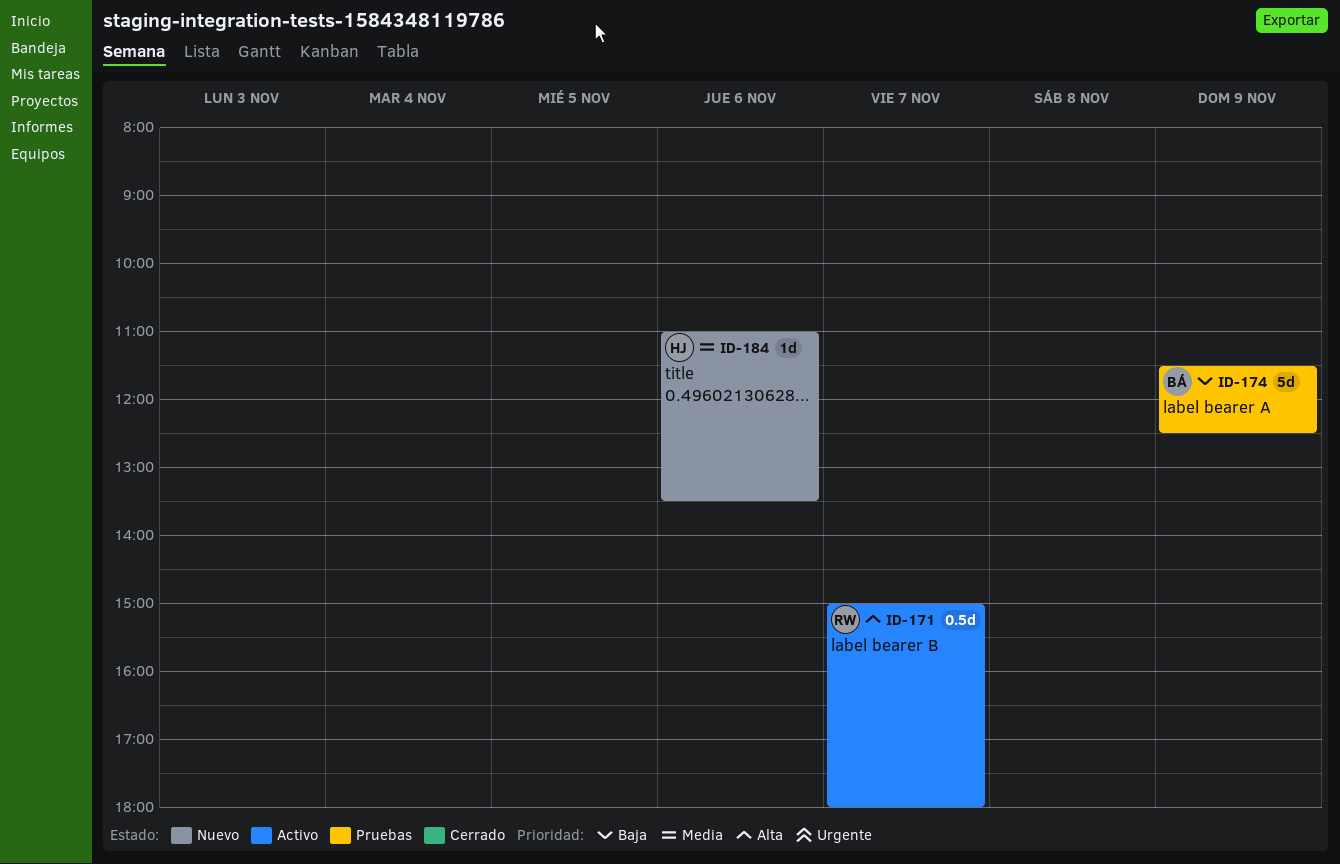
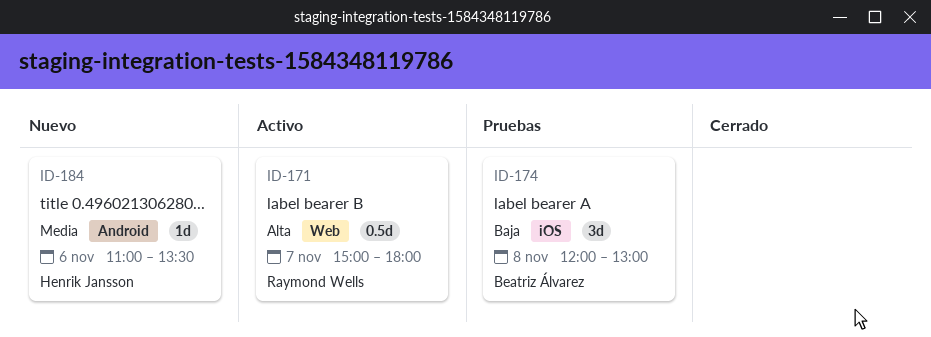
ID-174, estimate: 5d -> 3d
ID-174, day: Nov 9 -> Nov 8
ID-174, begins: 11:30 -> 12:00
ID-174, ends: 12:30 -> 13:00

